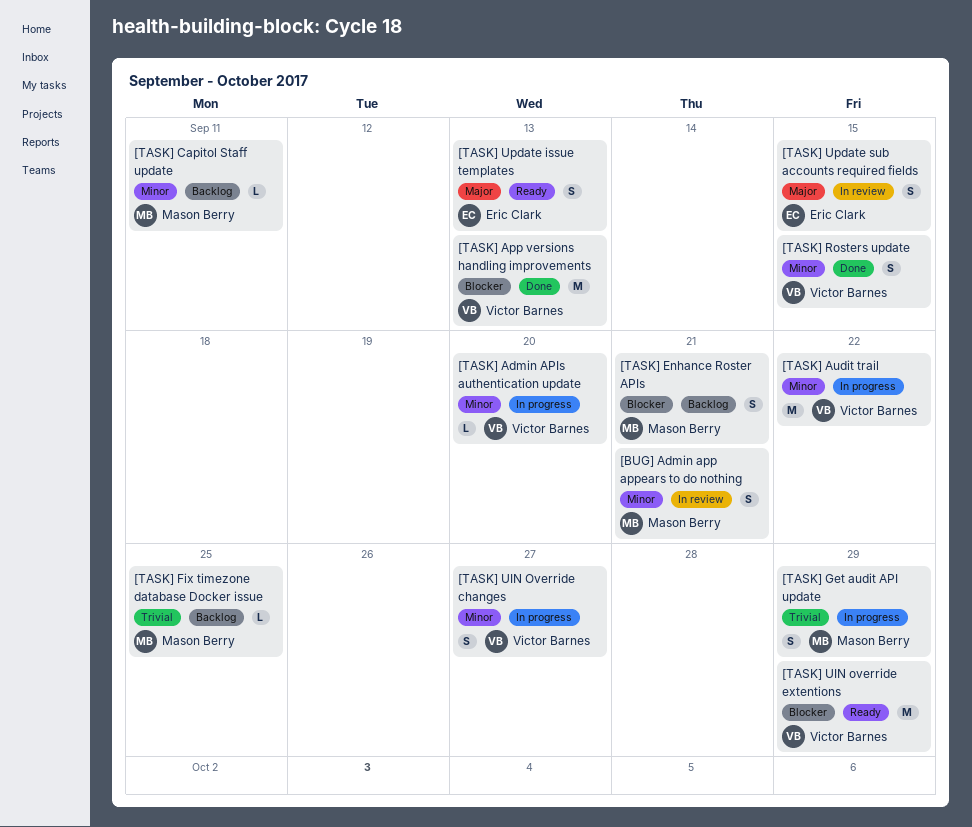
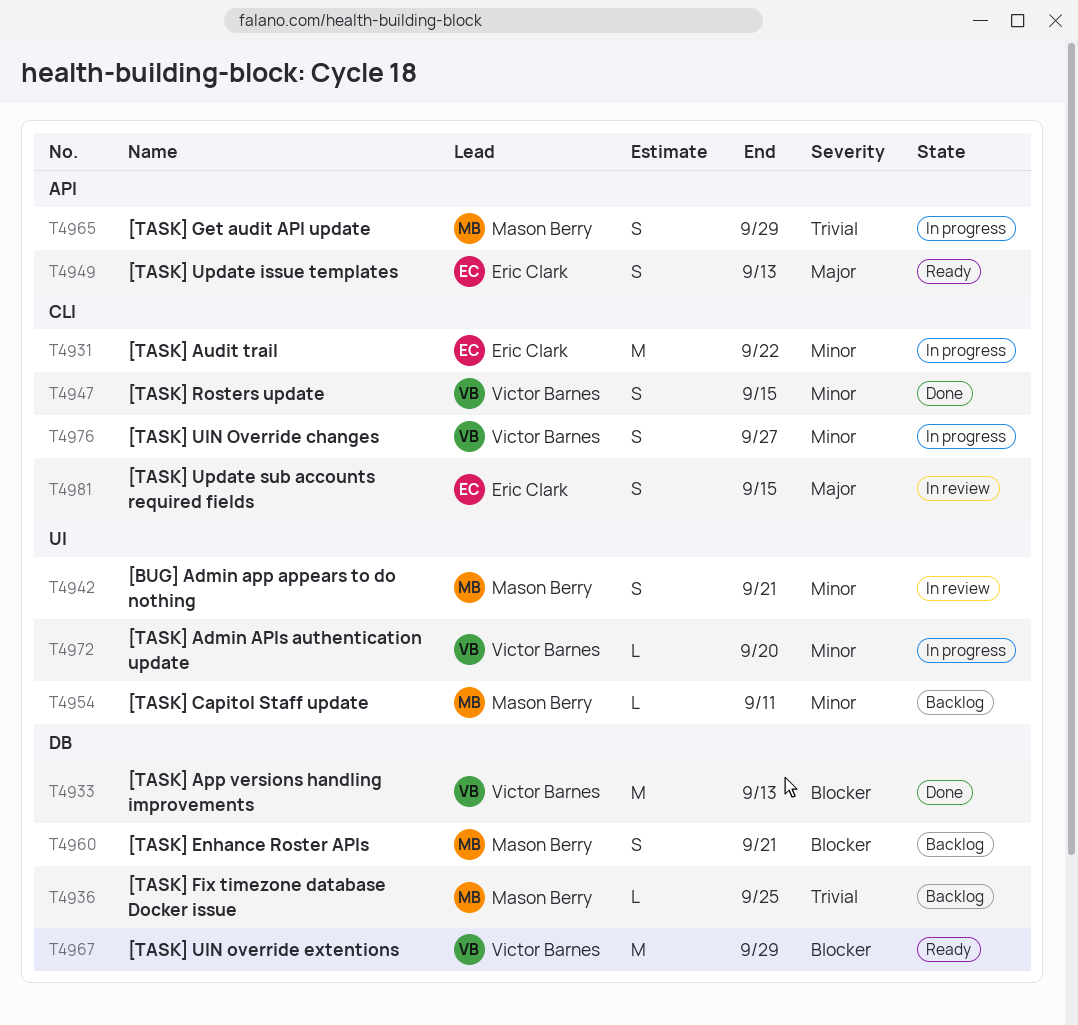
[TASK] Audit trail, owner: Victor Barnes -> Eric Clark

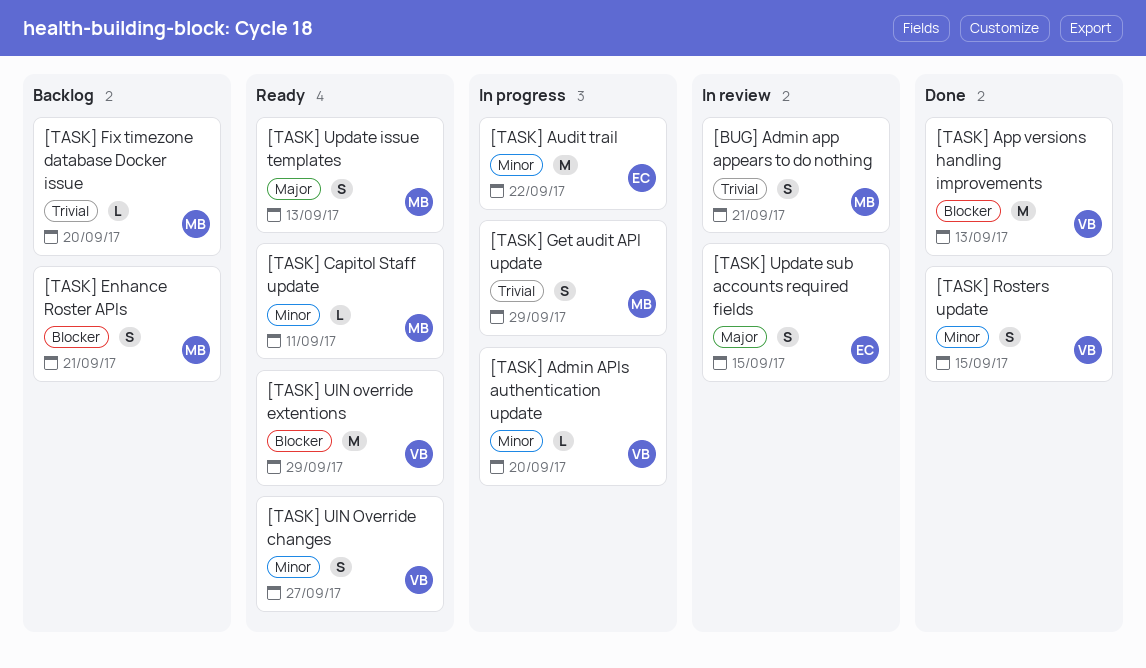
[BUG] Admin app appears to do nothing, priority: Minor -> Trivial
[TASK] Capitol Staff update, status: Backlog -> Ready
[TASK] Fix timezone database Docker issue, due: Sep 25 -> Sep 20
[TASK] UIN Override changes, status: In progress -> Ready
[TASK] Update issue templates, owner: Eric Clark -> Mason Berry

